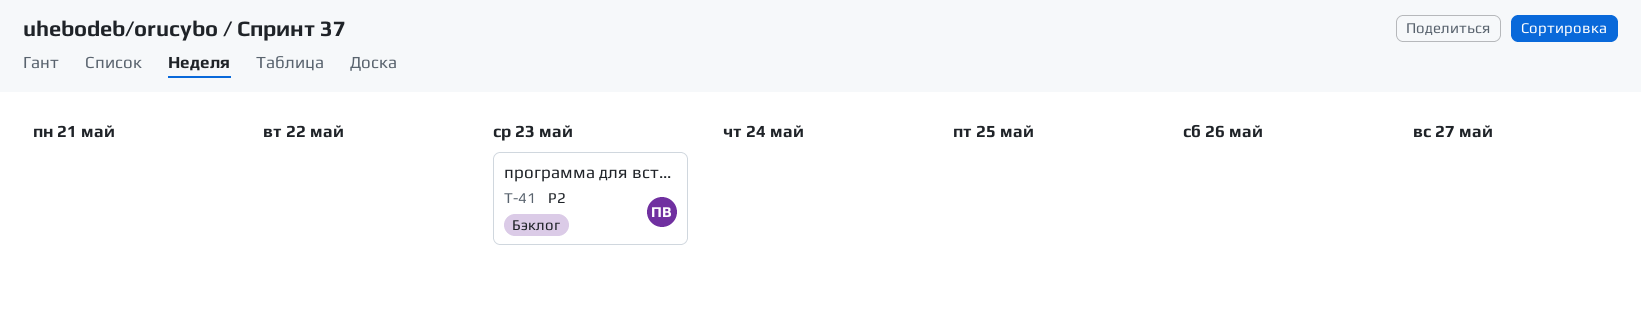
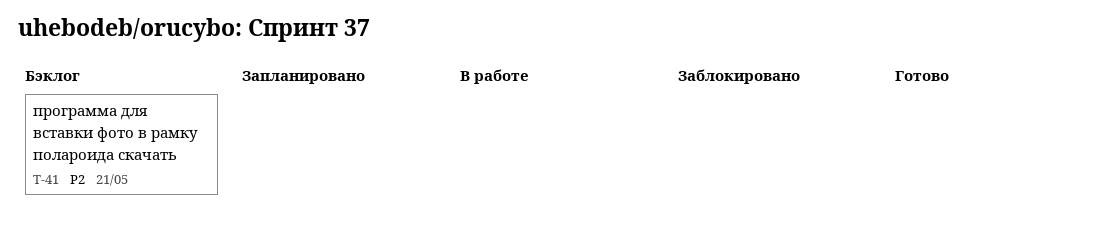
T-41, due: May 23 -> May 21

